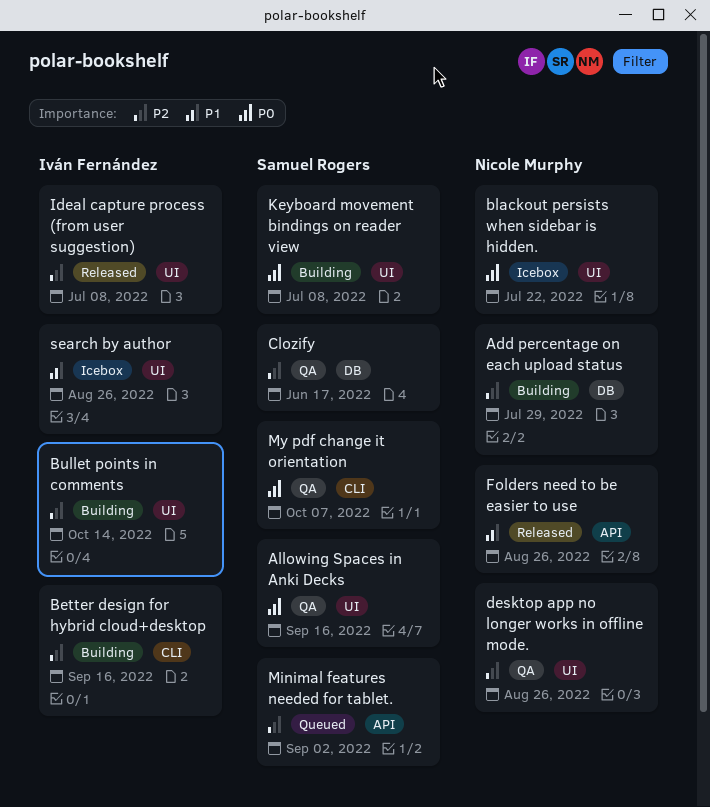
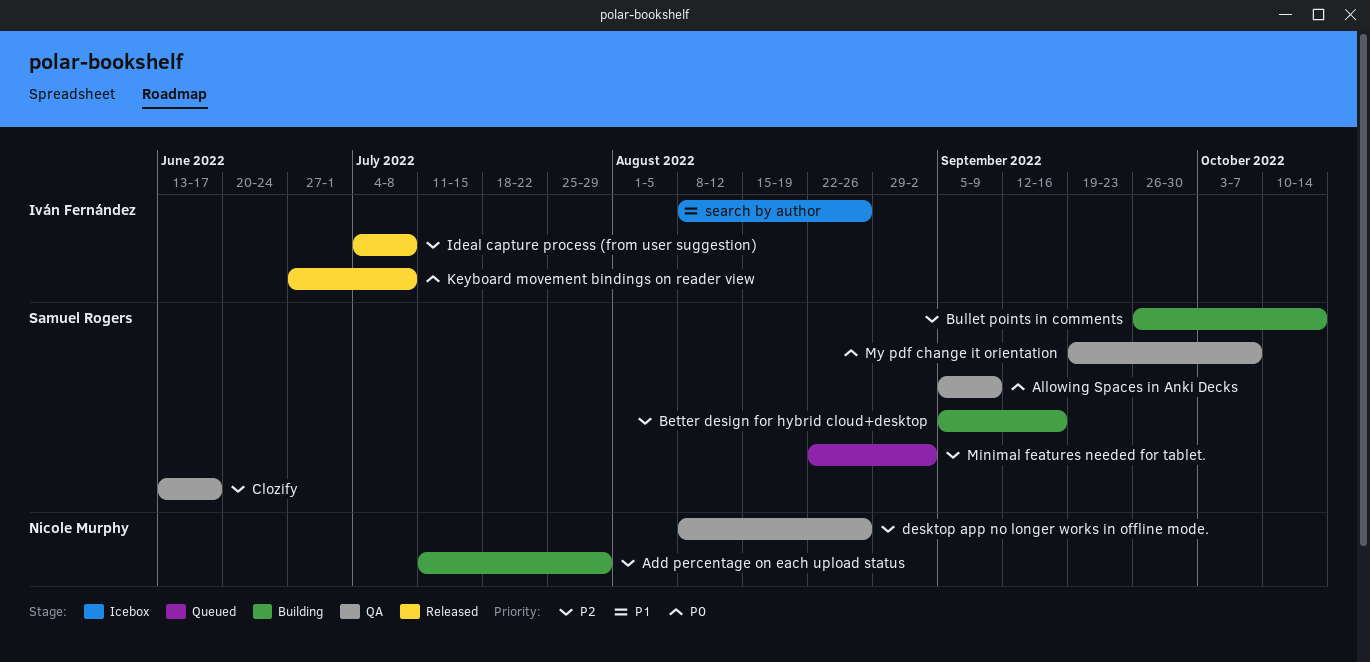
Allowing Spaces in Anki Decks, due: Sep 16 -> Sep 9
Better design for hybrid cloud+desktop, owner: Iván Fernández -> Samuel Rogers
blackout persists when sidebar is hidden.: present -> none
Bullet points in comments, owner: Iván Fernández -> Samuel Rogers
Folders need to be easier to use: present -> none
Keyboard movement bindings on reader view, status: Building -> Released
Keyboard movement bindings on reader view, owner: Samuel Rogers -> Iván Fernández

